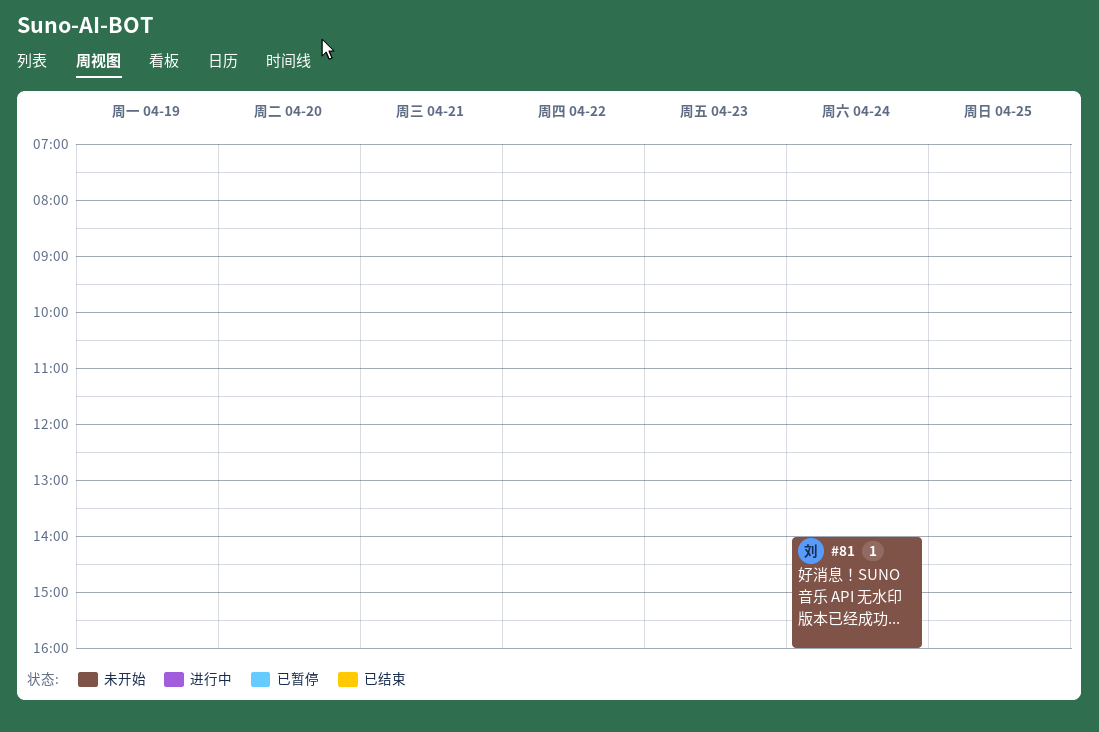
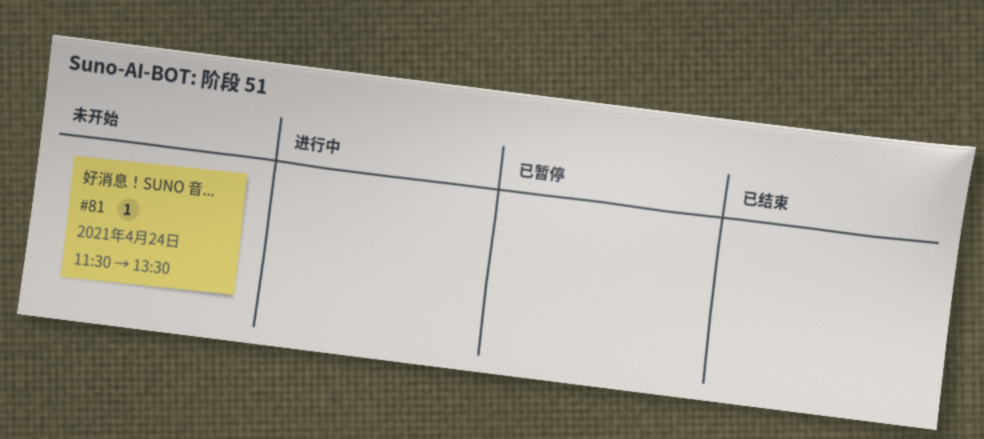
#81, begins: 14:00 -> 11:30
#81, ends: 16:00 -> 13:30

